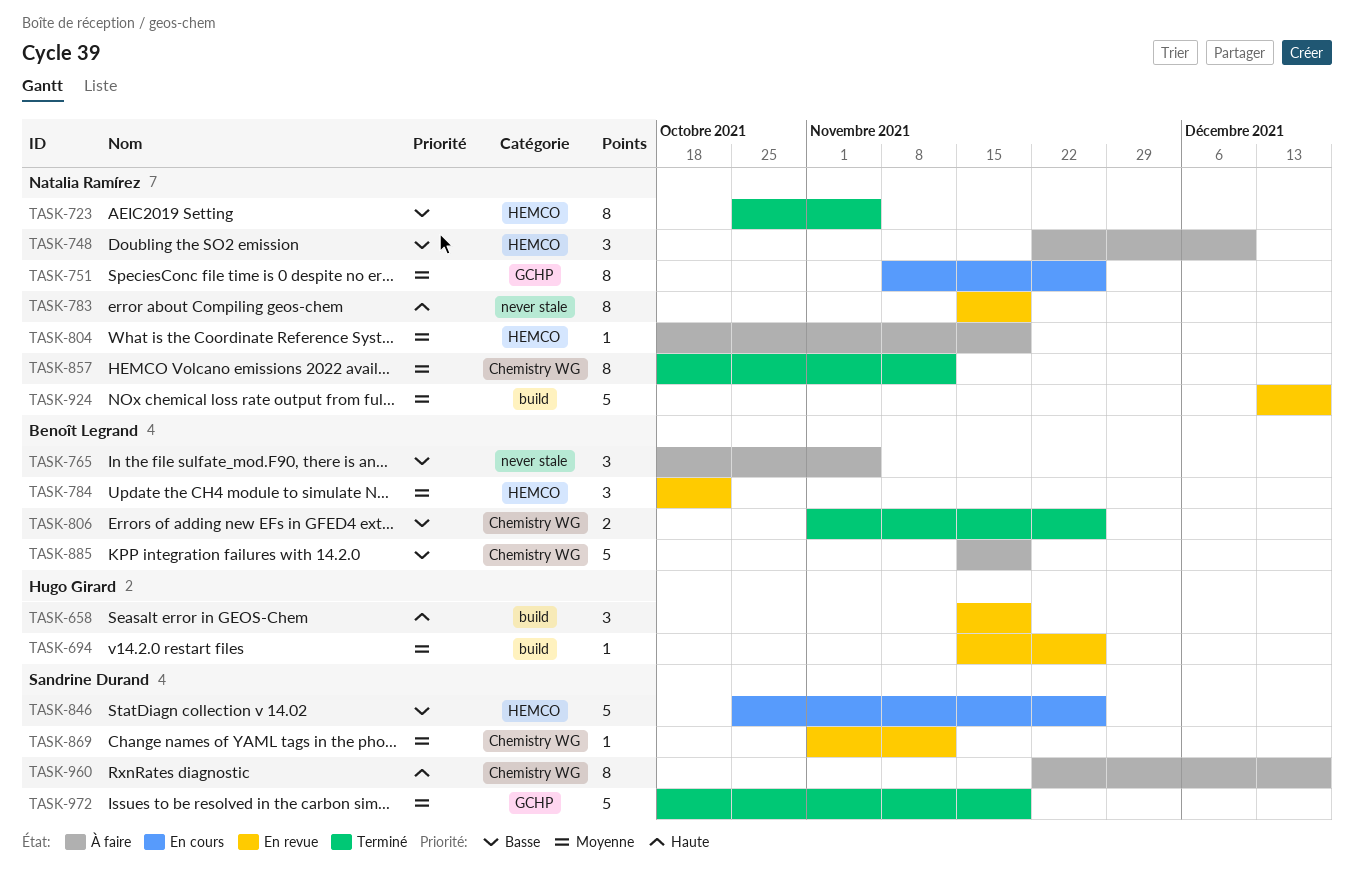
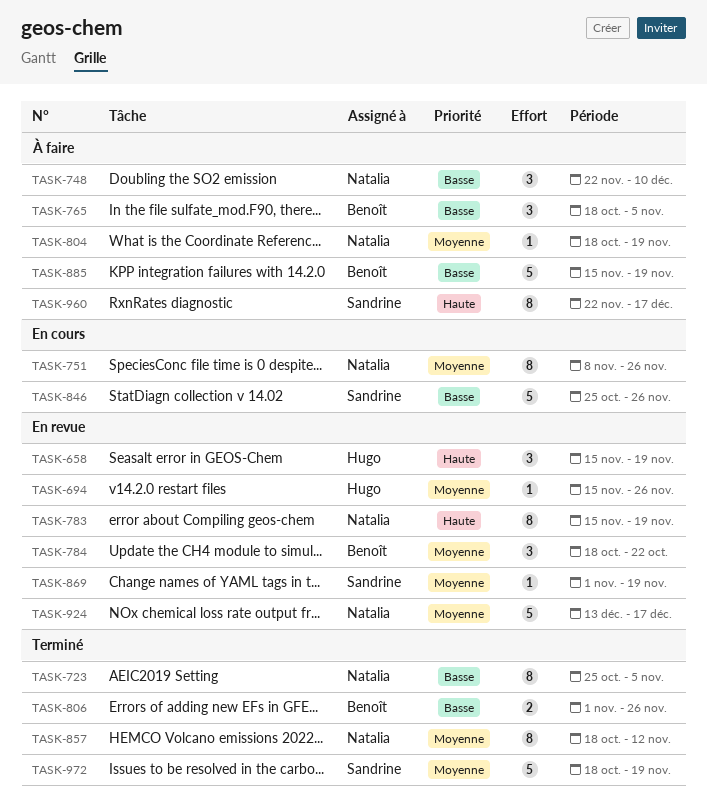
TASK-869, due: Nov 12 -> Nov 19

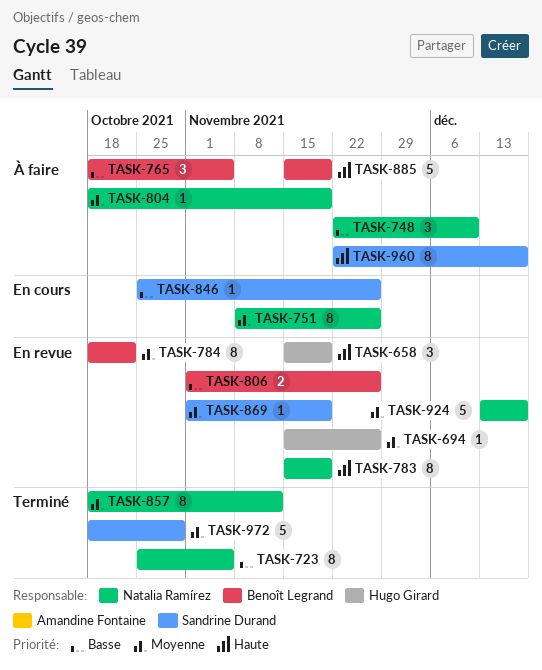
TASK-784, estimate: 3 -> 8
TASK-806, status: Terminé -> En revue
TASK-846, estimate: 5 -> 1
TASK-885, priority: Basse -> Haute
TASK-972, due: Nov 19 -> Oct 29

